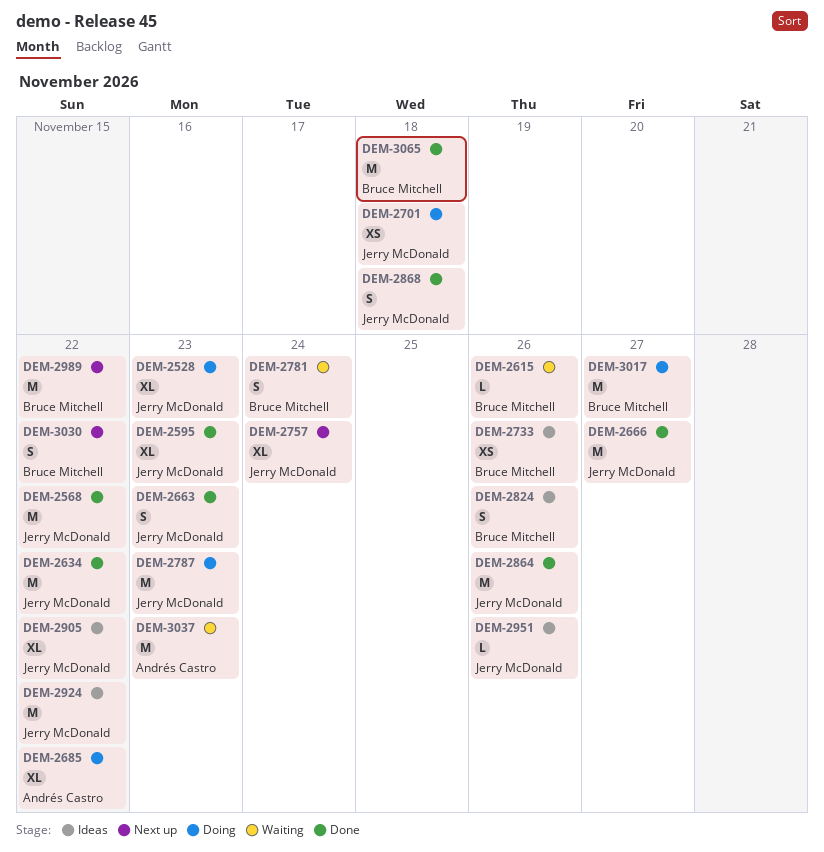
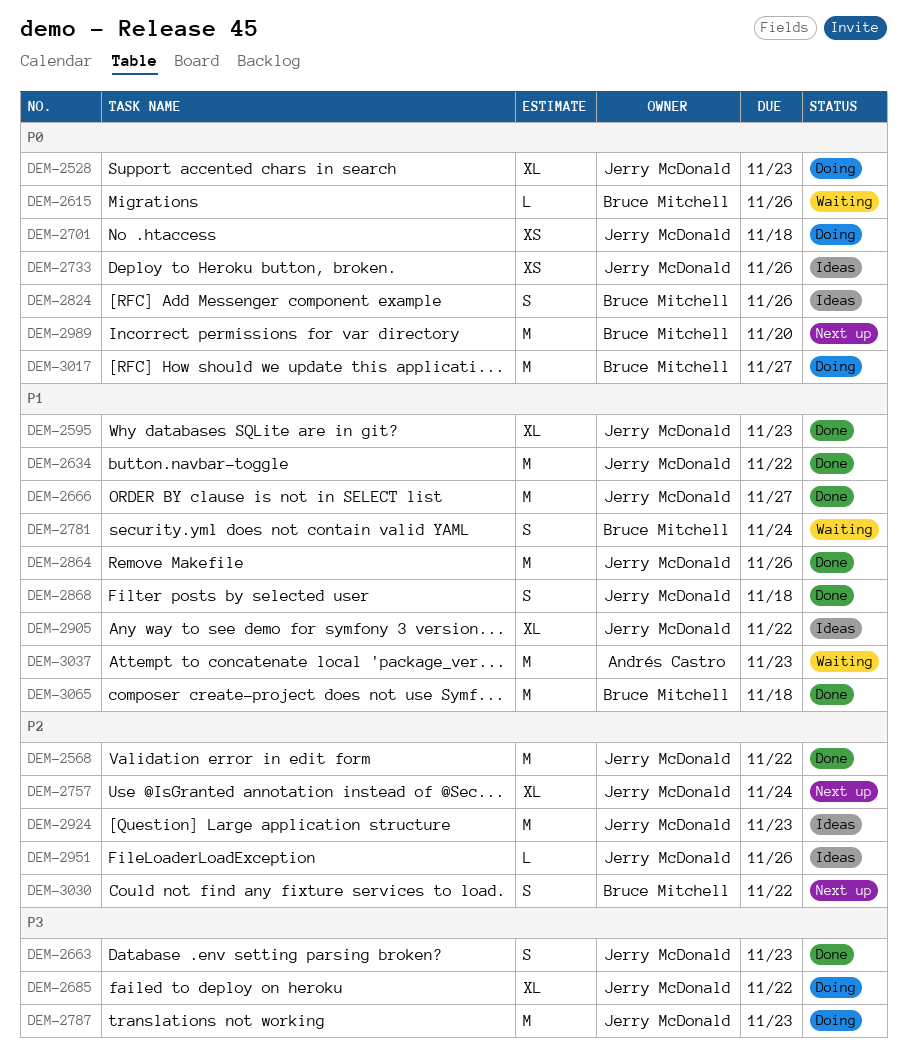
DEM-2685, owner: Andrés Castro -> Jerry McDonald
DEM-2733, owner: Bruce Mitchell -> Jerry McDonald
DEM-2924, due: Nov 22 -> Nov 23
DEM-2989, due: Nov 22 -> Nov 20

